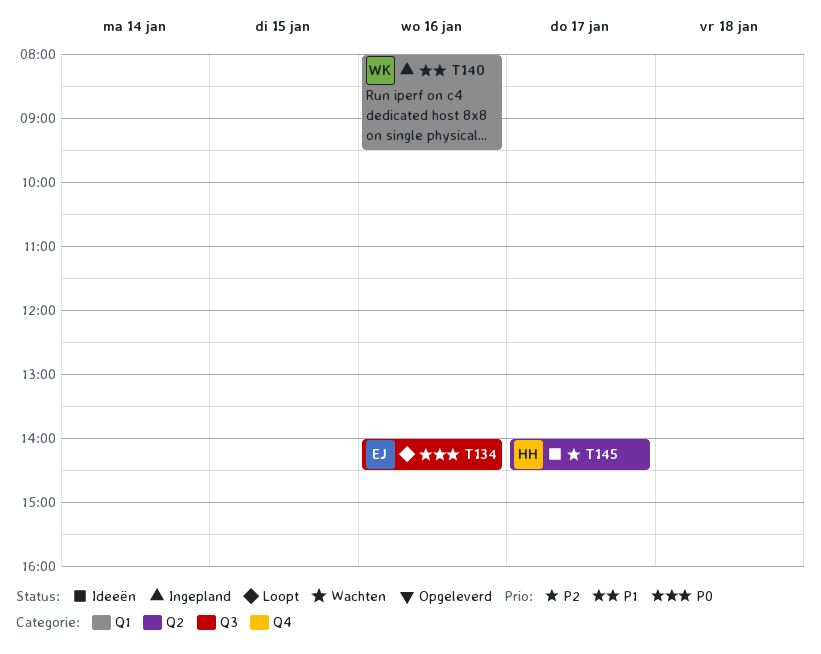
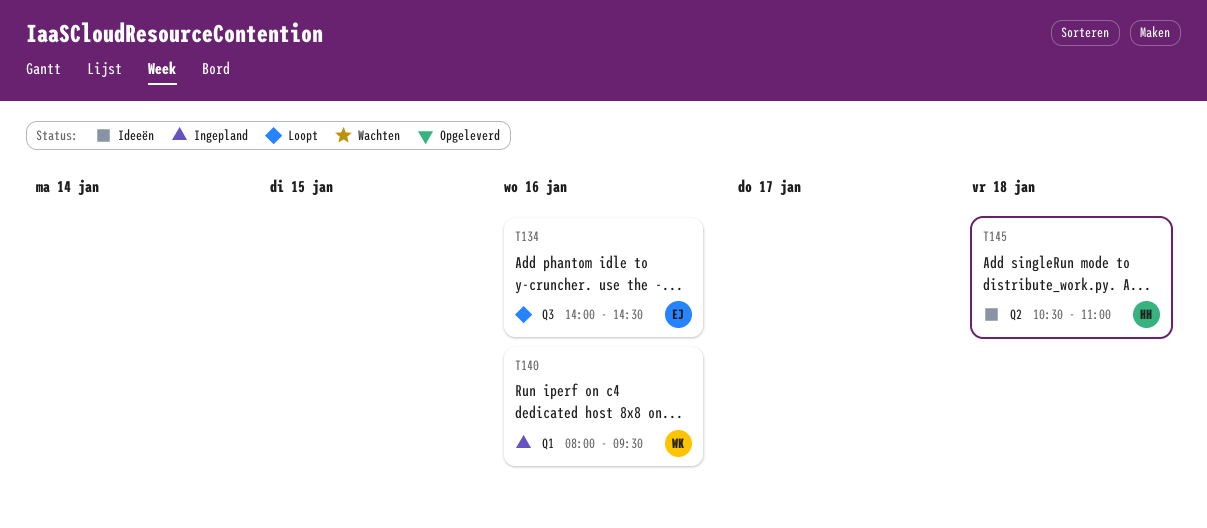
T145, day: Jan 17 -> Jan 18
T145, begins: 14:00 -> 10:30
T145, ends: 14:30 -> 11:00

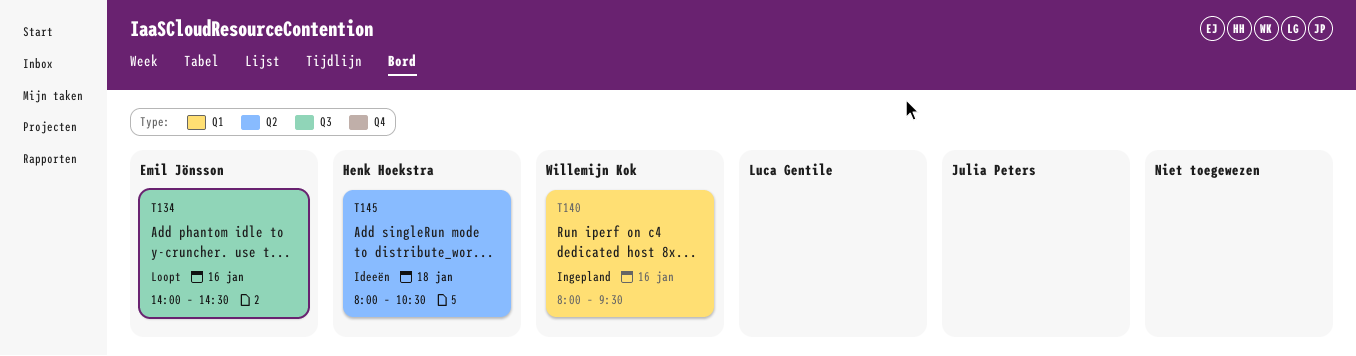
T145, begins: 10:30 -> 08:00
T145, ends: 11:00 -> 10:30

